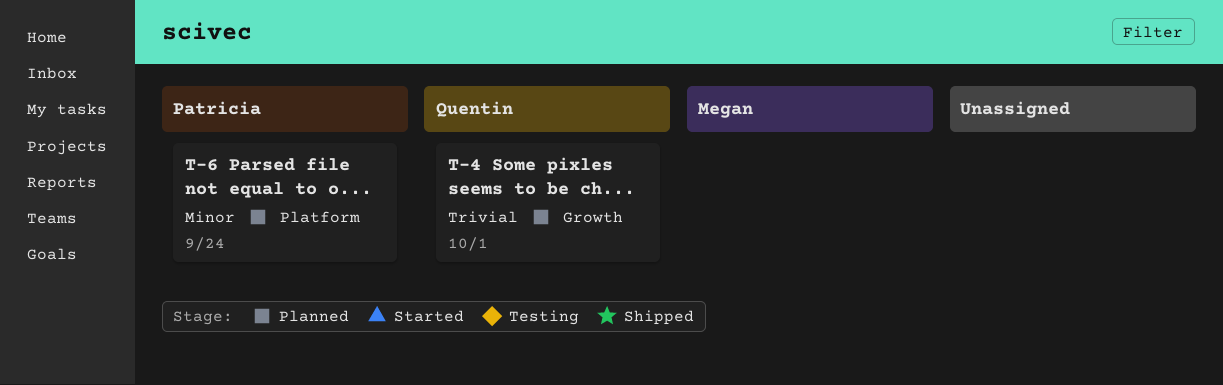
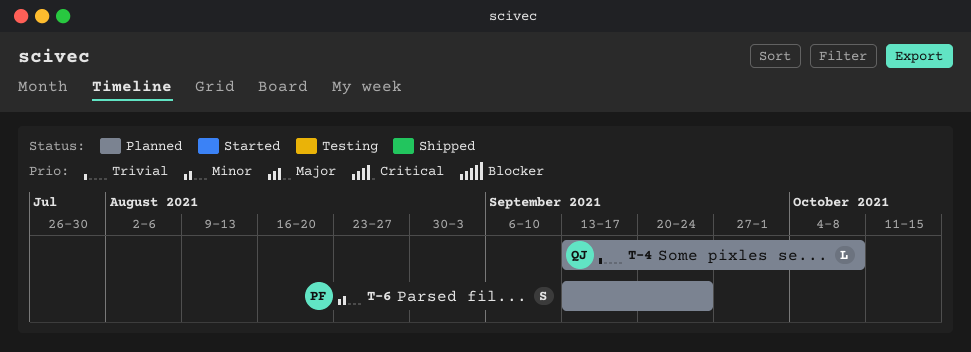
T-4, due: Oct 1 -> Oct 8

